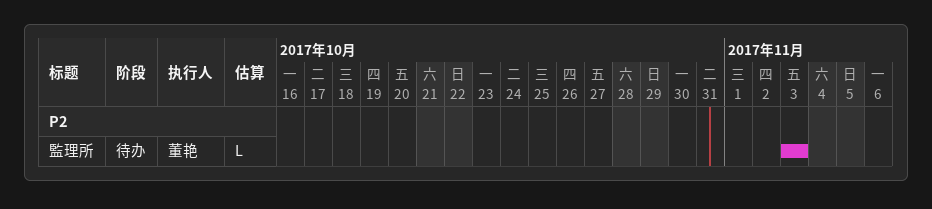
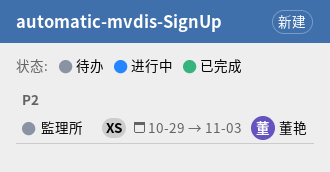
監理所, estimate: L -> XS
監理所, start: Nov 3 -> Oct 29

